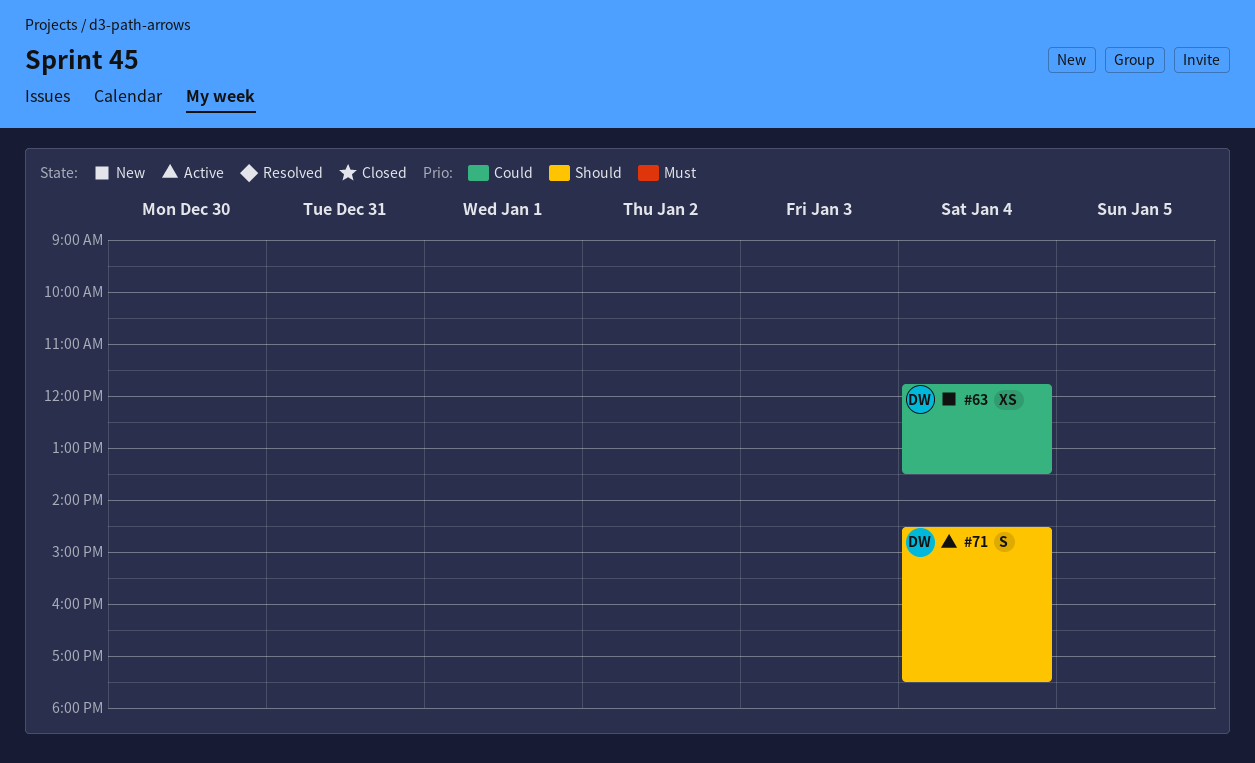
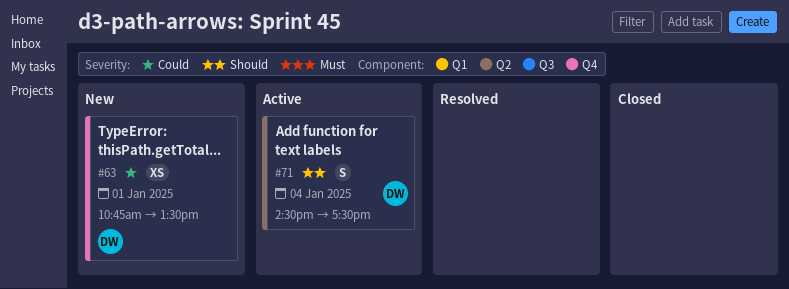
#63, day: Jan 4 -> Jan 1
#63, begins: 11:45 -> 10:45

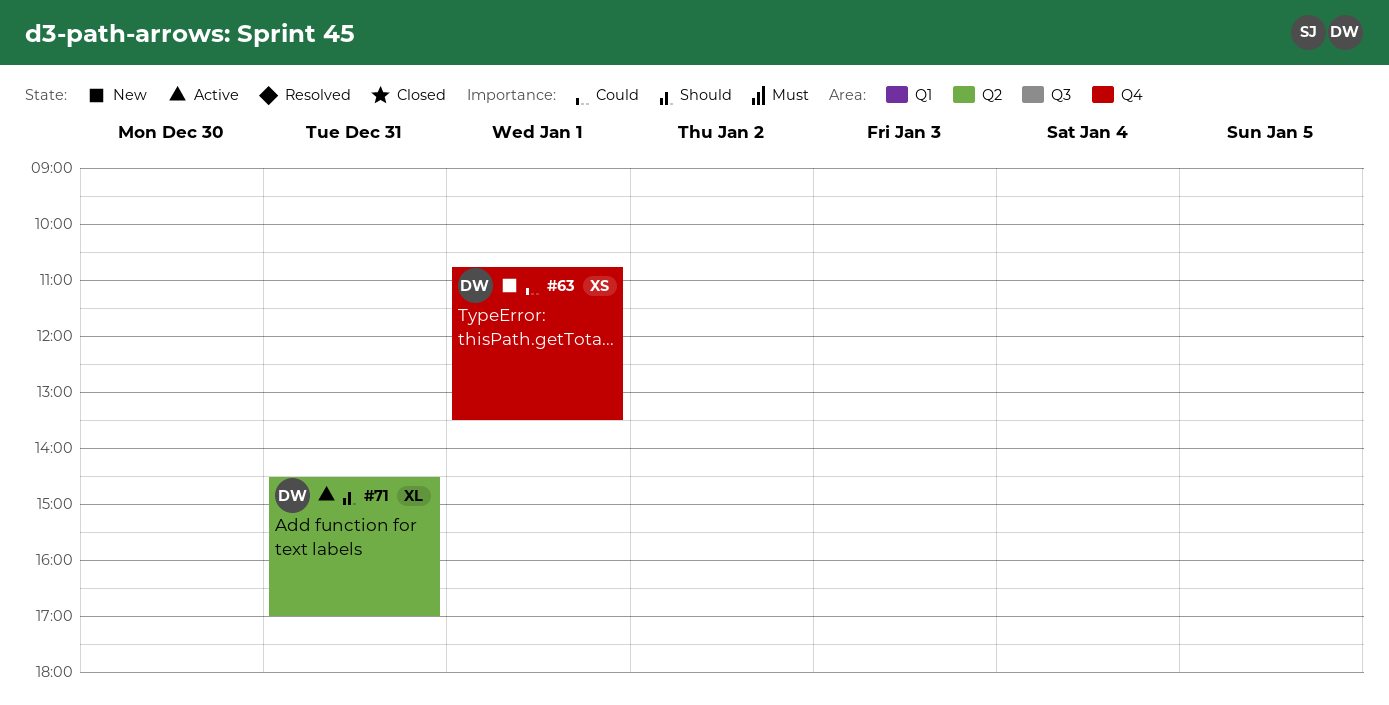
#71, estimate: S -> XL
#71, day: Jan 4 -> Dec 31
#71, ends: 17:30 -> 17:00

